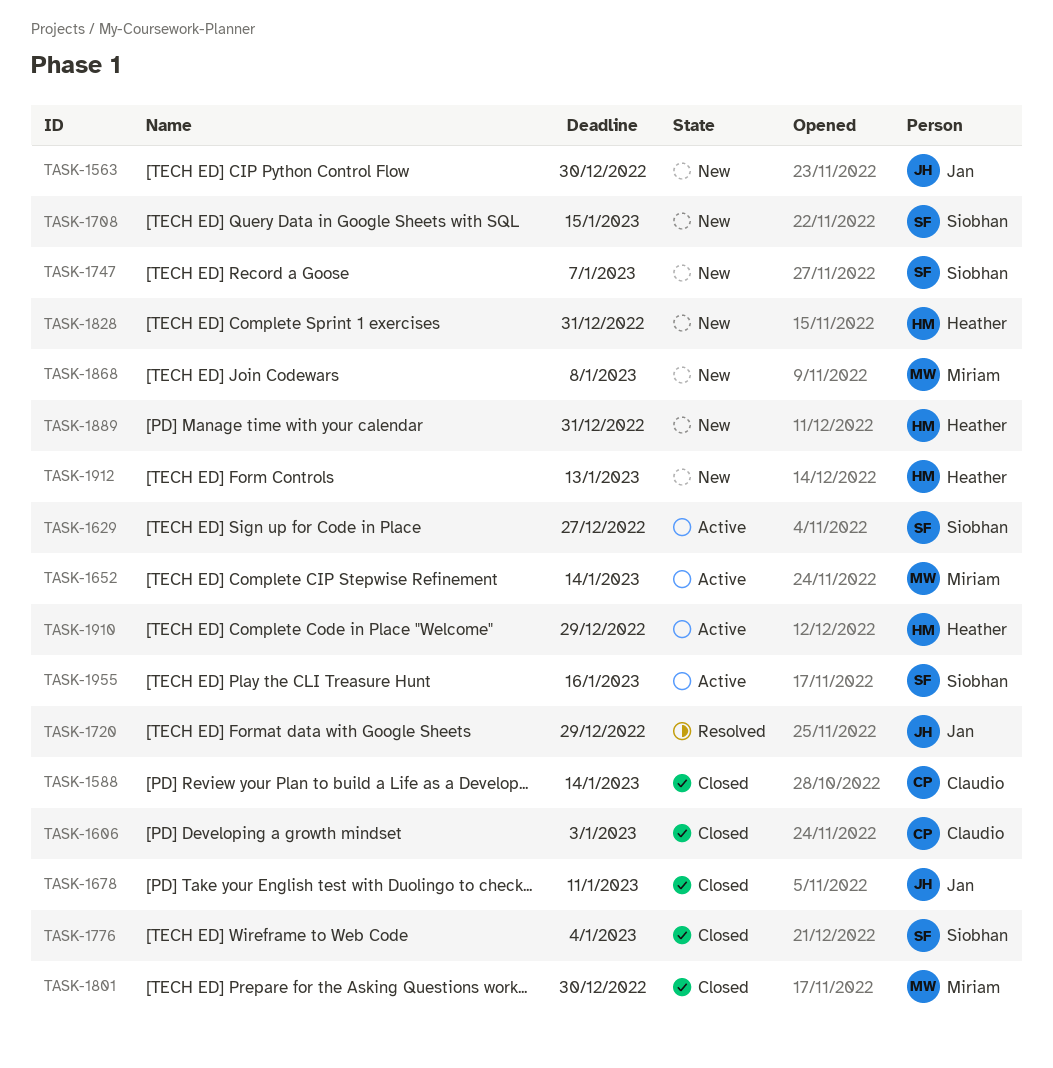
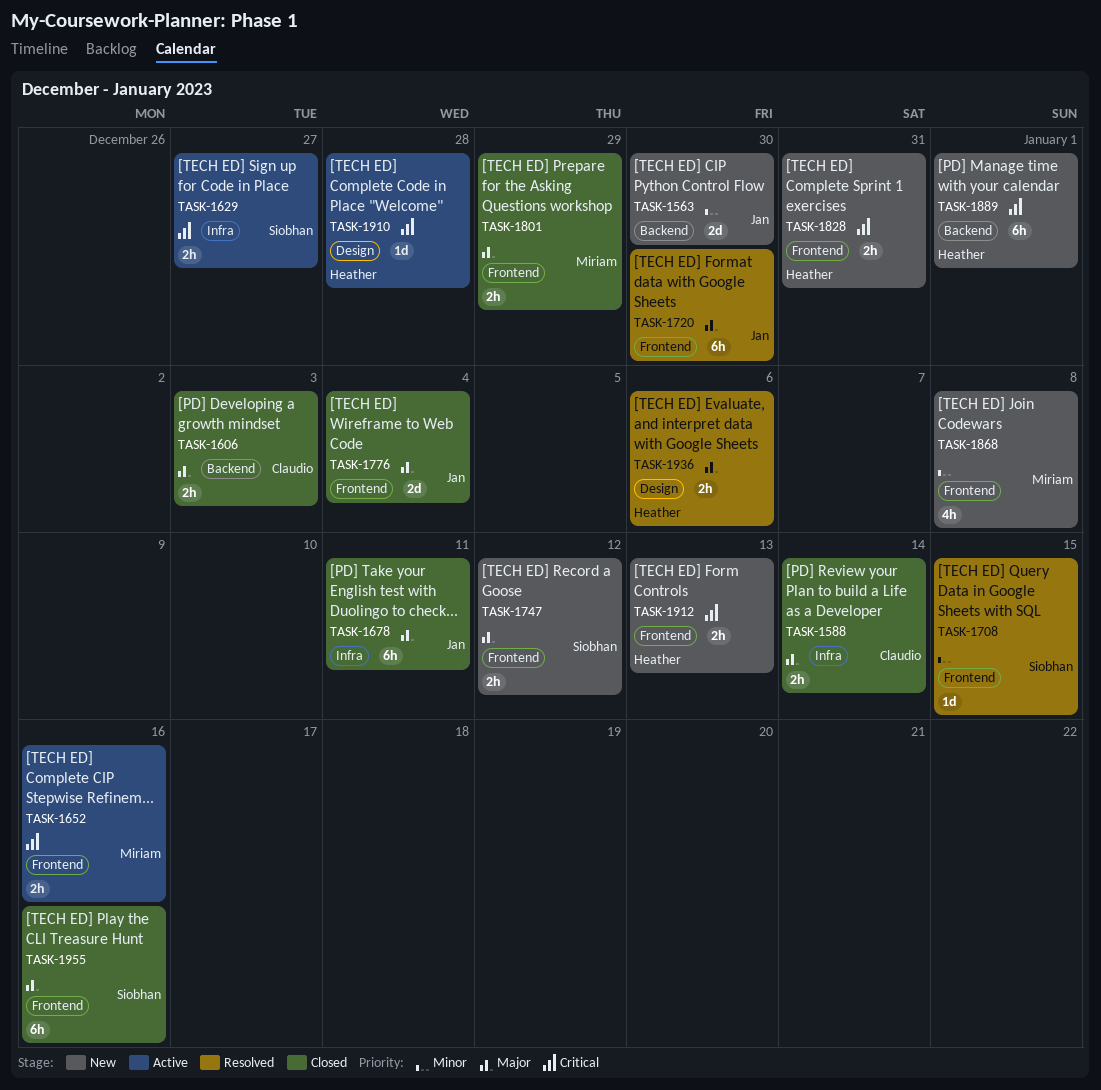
TASK-1652, due: Jan 14 -> Jan 16
TASK-1708, status: New -> Resolved
TASK-1720, due: Dec 29 -> Dec 30
TASK-1747, due: Jan 7 -> Jan 12
TASK-1776, owner: Siobhan -> Jan
TASK-1801, due: Dec 30 -> Dec 29
TASK-1889, due: Dec 31 -> Jan 1
TASK-1910, due: Dec 29 -> Dec 28
TASK-1936: none -> present
TASK-1955, status: Active -> Closed

